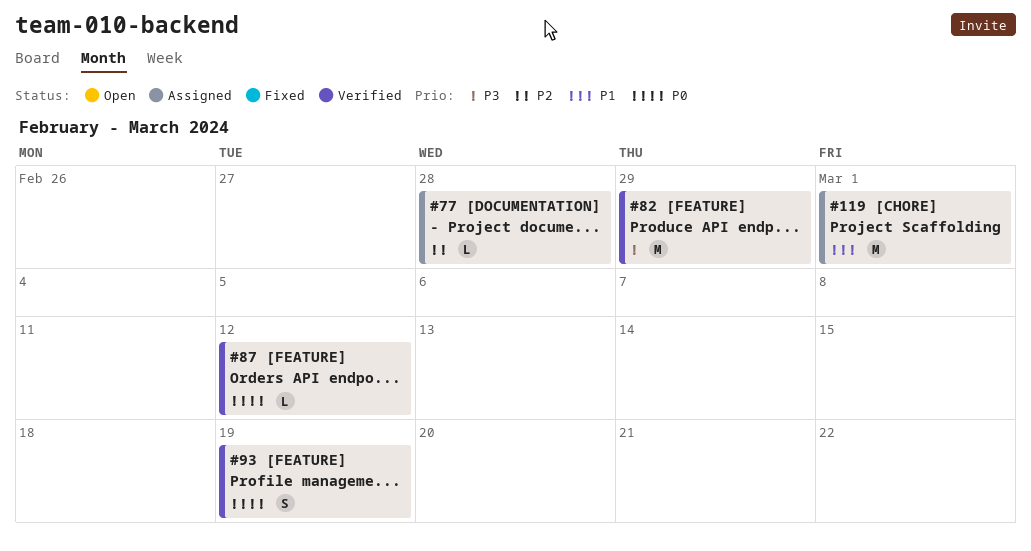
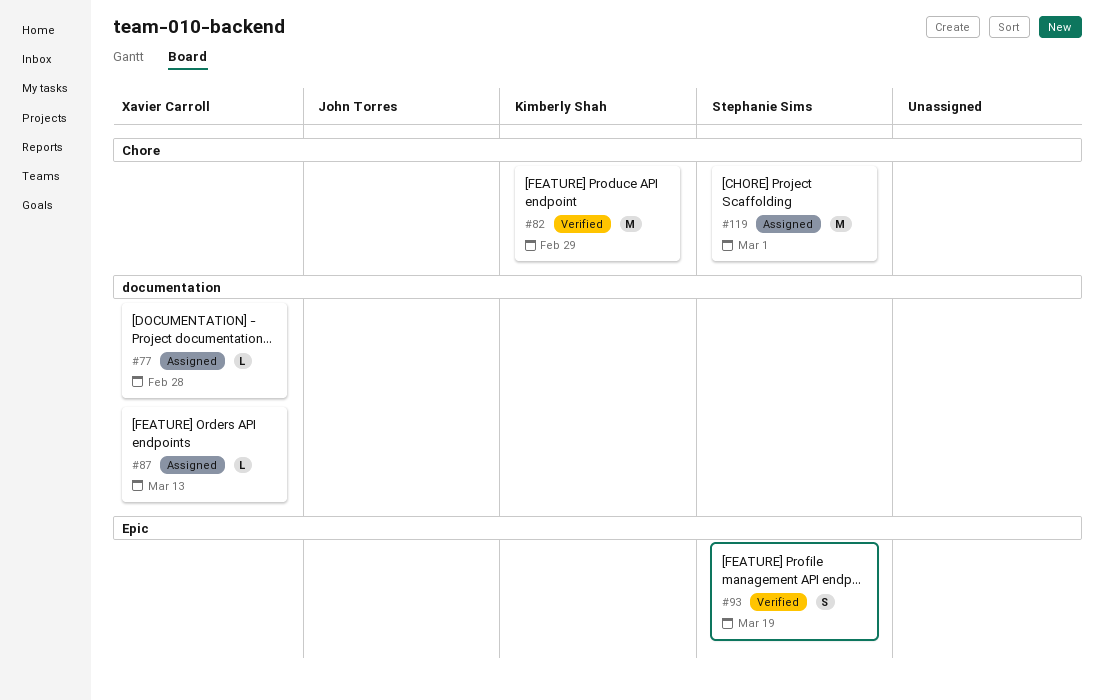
#87, status: Verified -> Assigned
#87, due: Mar 12 -> Mar 13

